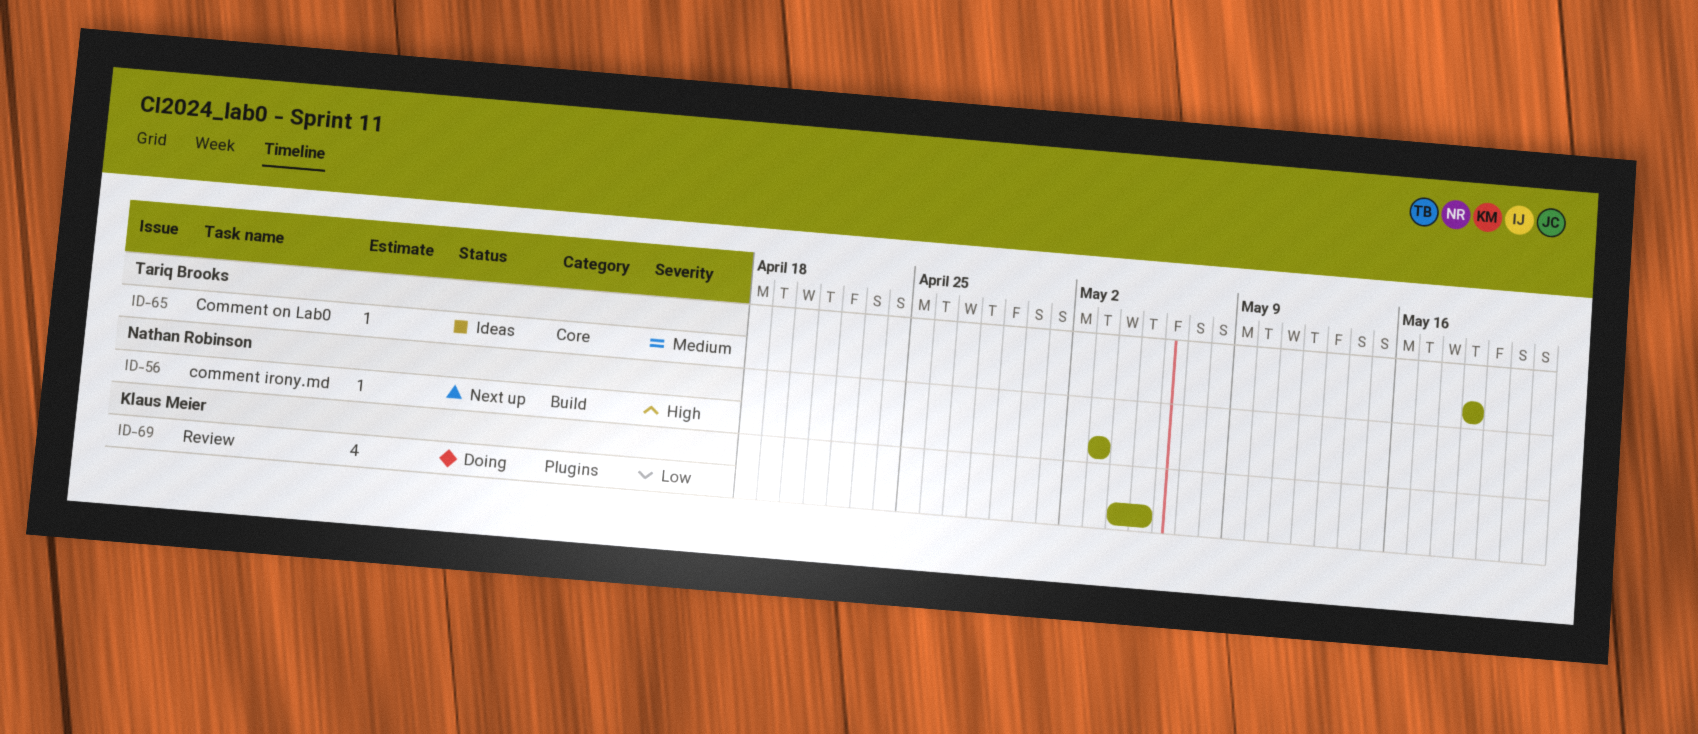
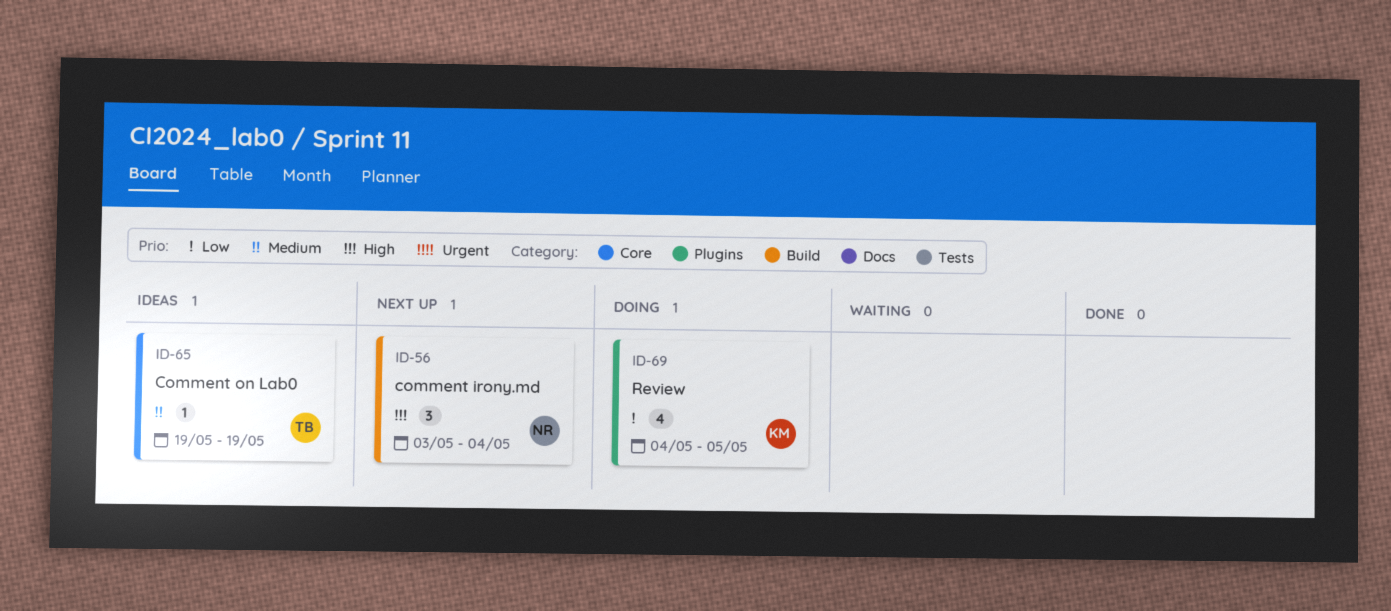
ID-56, estimate: 1 -> 3
ID-56, due: May 3 -> May 4

